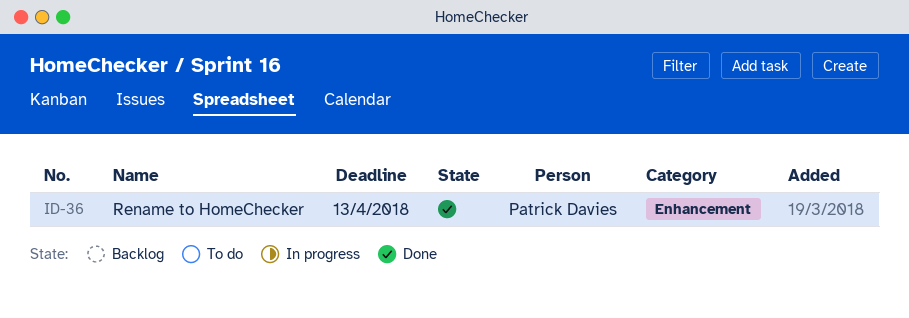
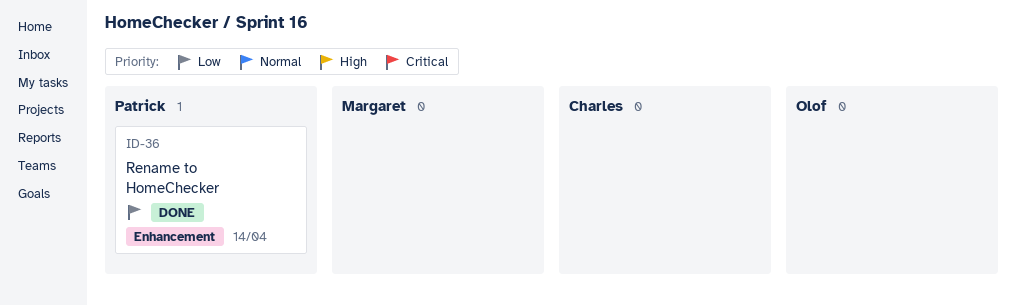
ID-36, due: Apr 13 -> Apr 14

